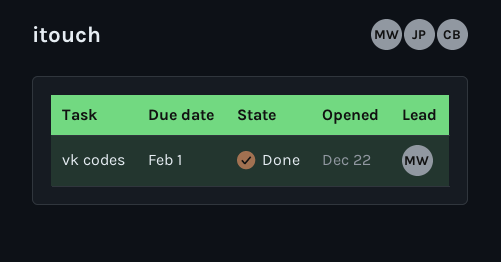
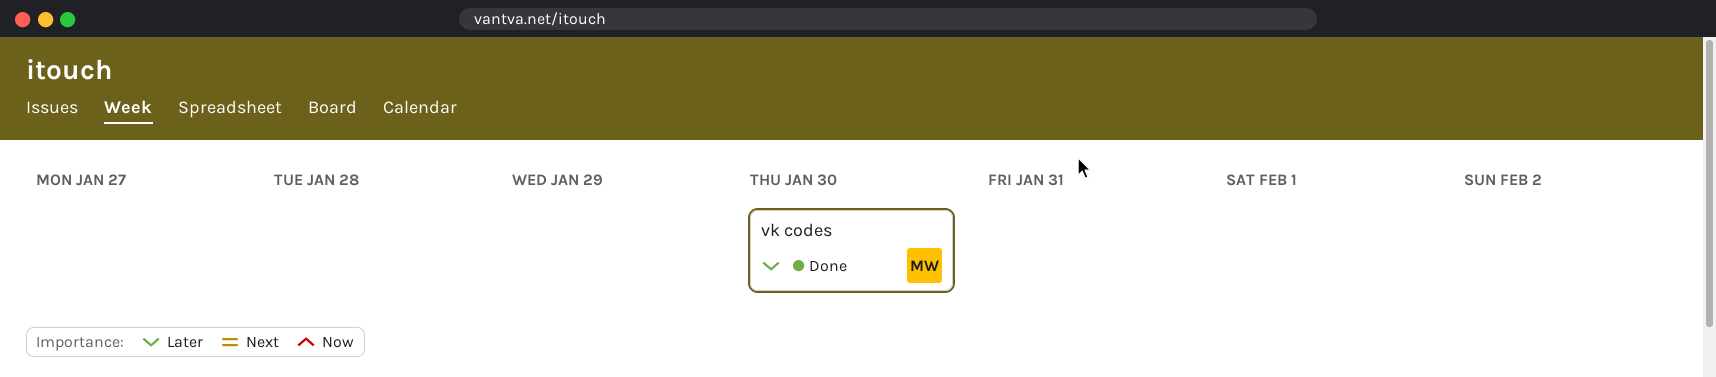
vk codes, due: Feb 1 -> Jan 30

